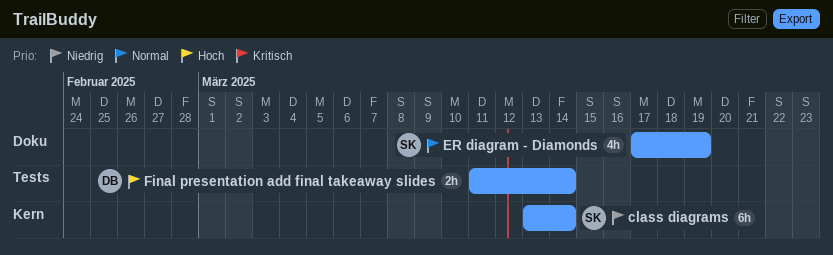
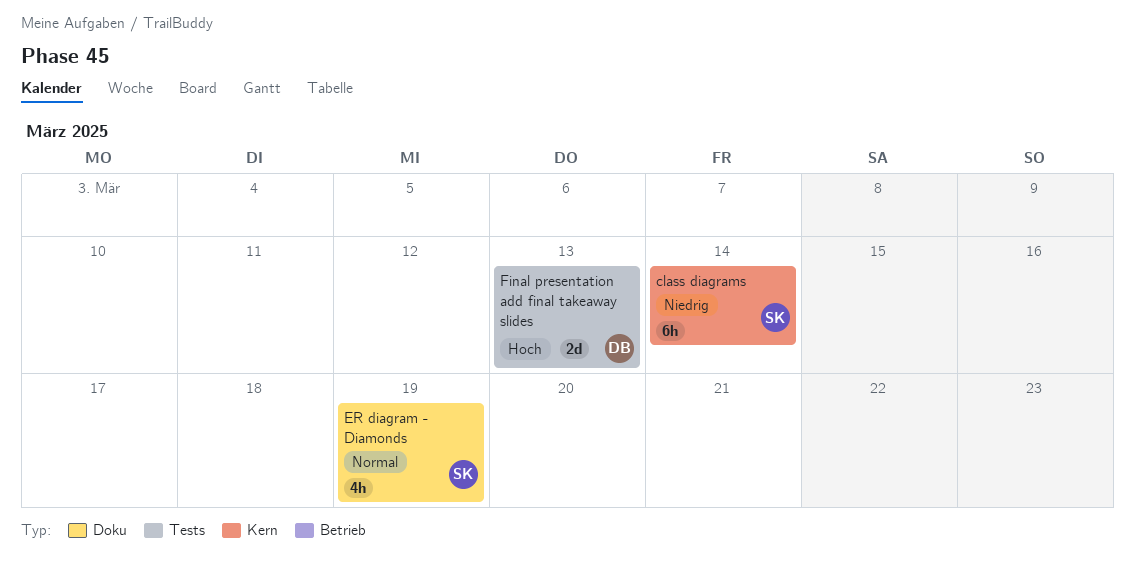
Final presentation add final takeaway slides, estimate: 2h -> 2d
Final presentation add final takeaway slides, due: Mar 14 -> Mar 13

